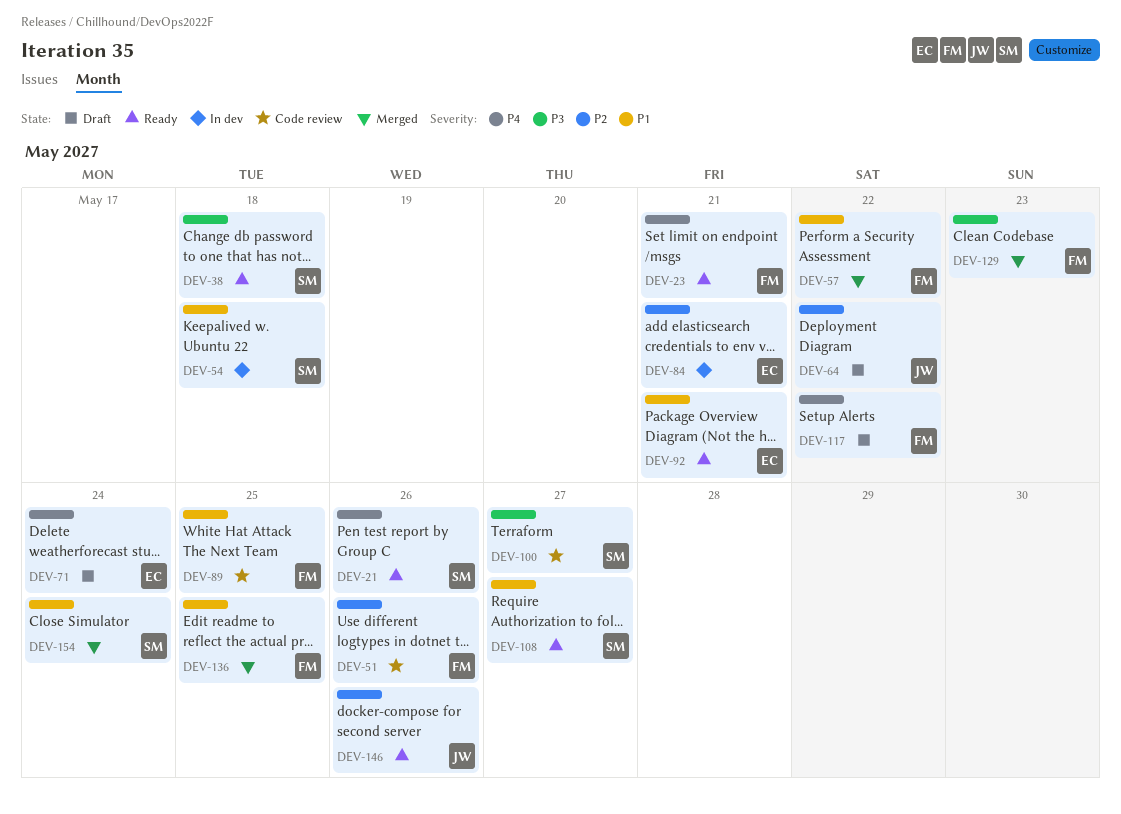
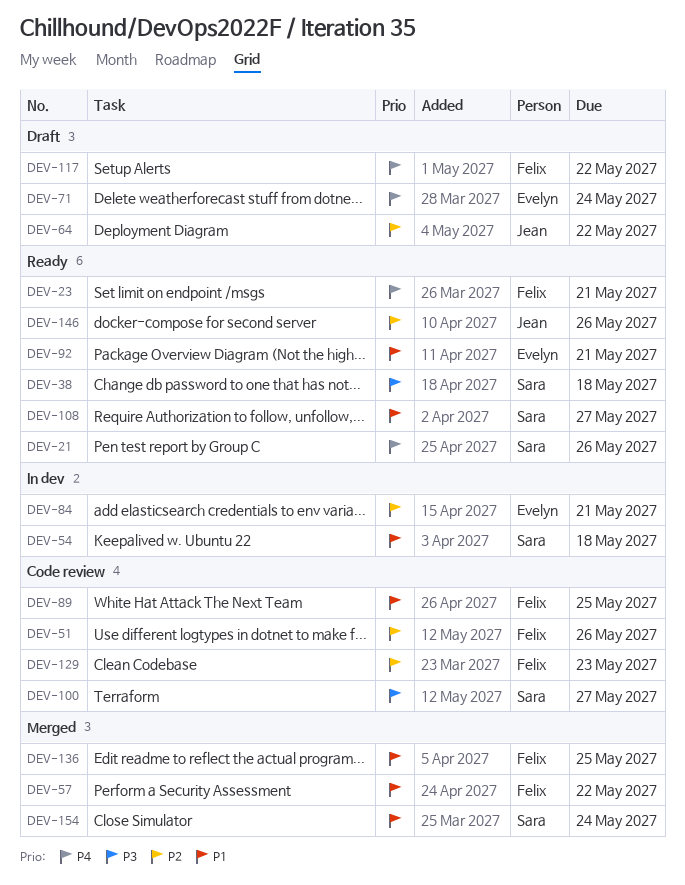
DEV-129, status: Merged -> Code review
DEV-129, priority: P3 -> P2

